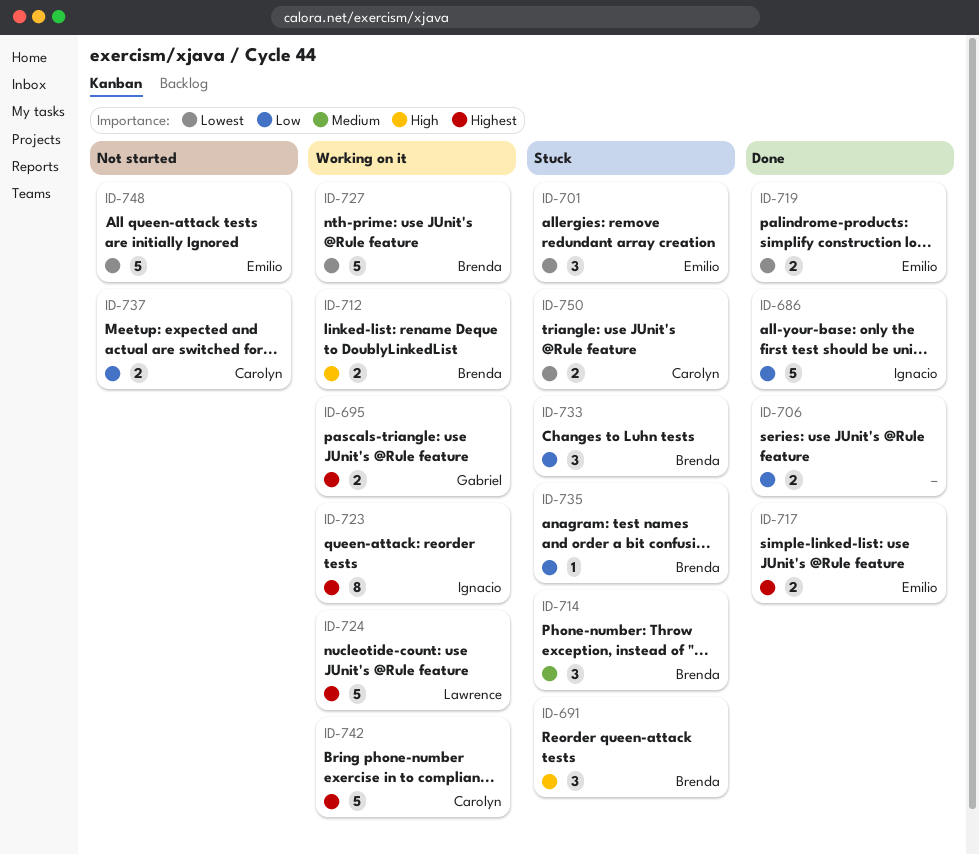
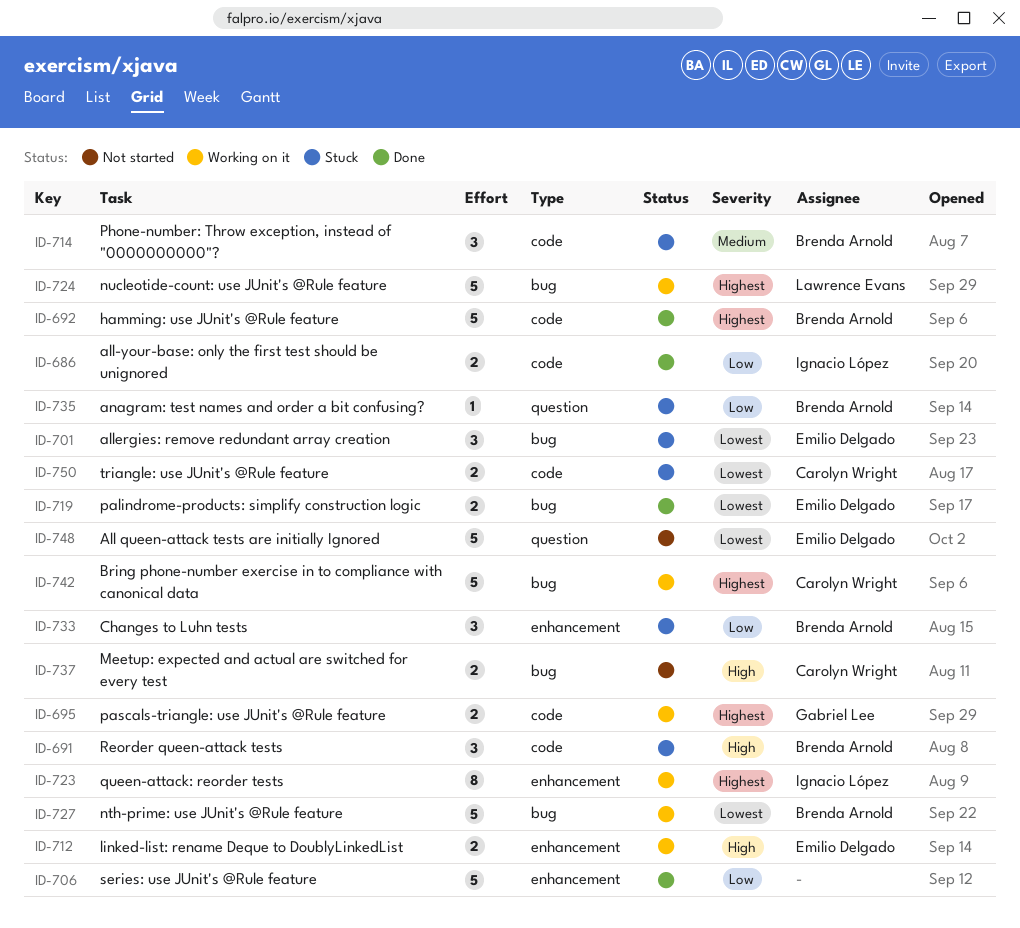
ID-686, estimate: 5 -> 2
ID-692: none -> present
ID-706, estimate: 2 -> 5
ID-712, owner: Brenda Arnold -> Emilio Delgado
ID-717: present -> none
ID-737, priority: Low -> High

